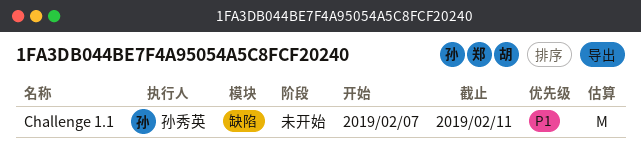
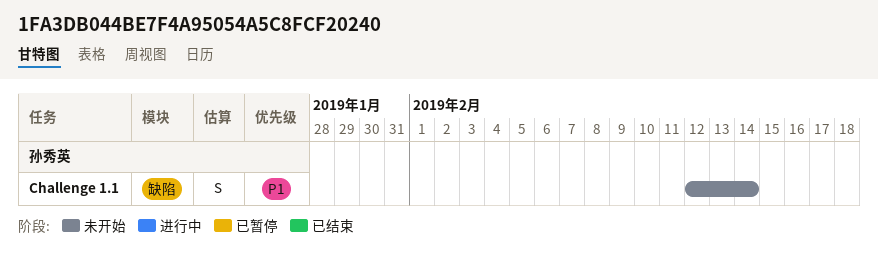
Challenge 1.1, estimate: M -> S
Challenge 1.1, start: Feb 7 -> Feb 12
Challenge 1.1, due: Feb 11 -> Feb 14

